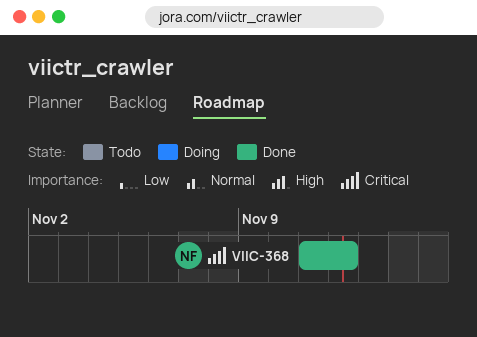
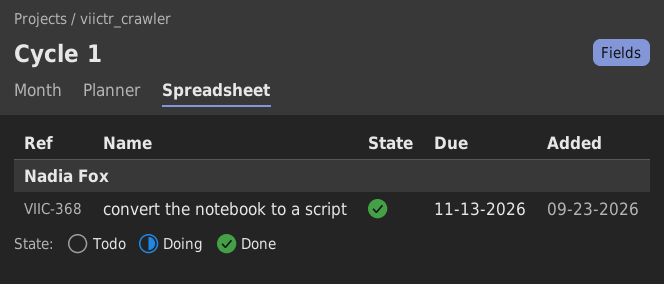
VIIC-368, due: Nov 12 -> Nov 13

